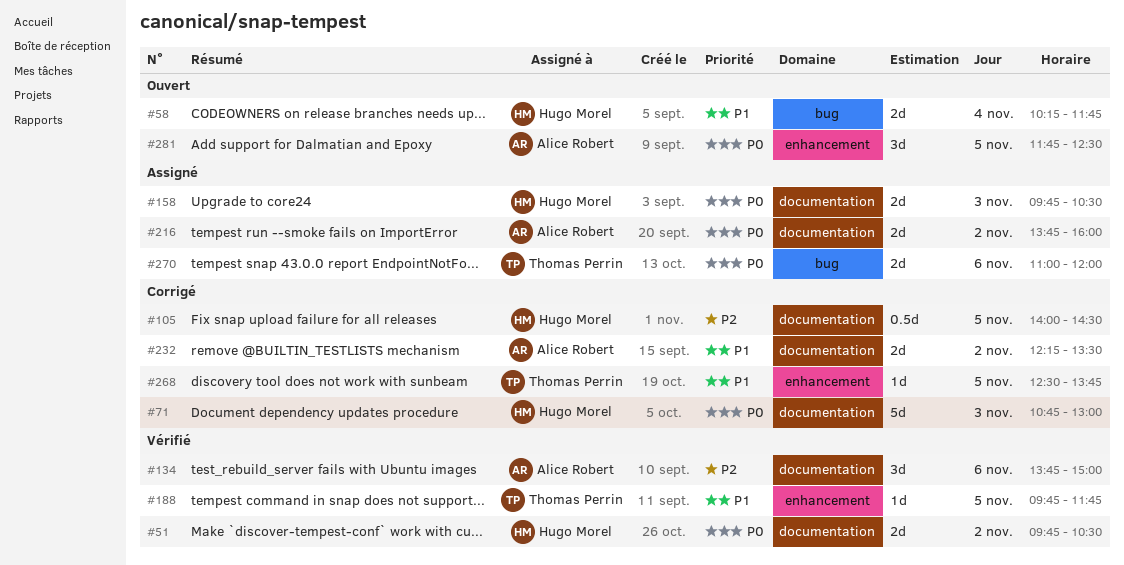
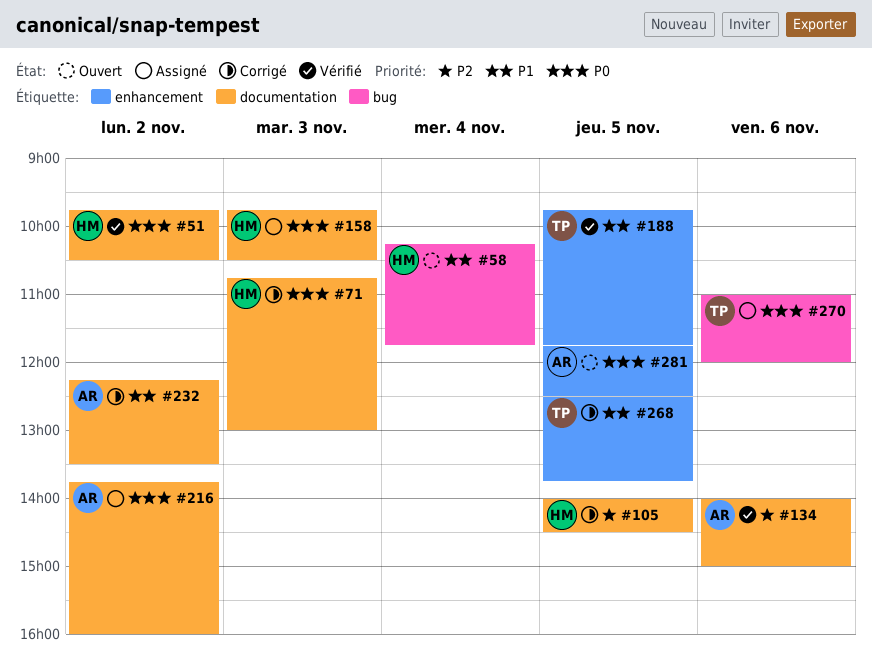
#134, begins: 13:45 -> 14:00

